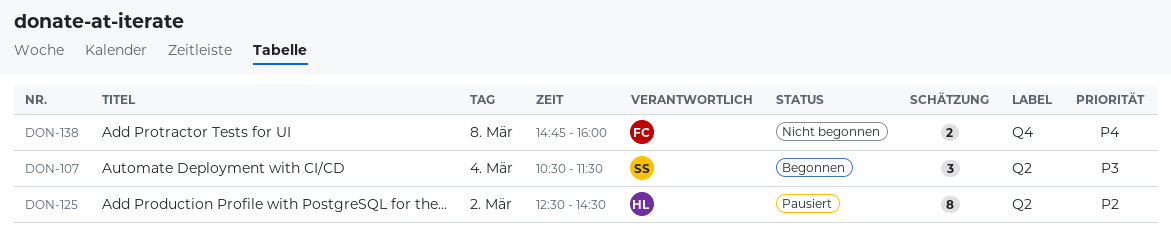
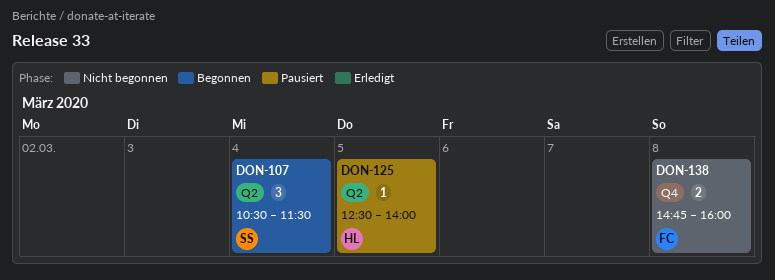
DON-125, estimate: 8 -> 1
DON-125, day: Mar 2 -> Mar 5
DON-125, ends: 14:30 -> 14:00

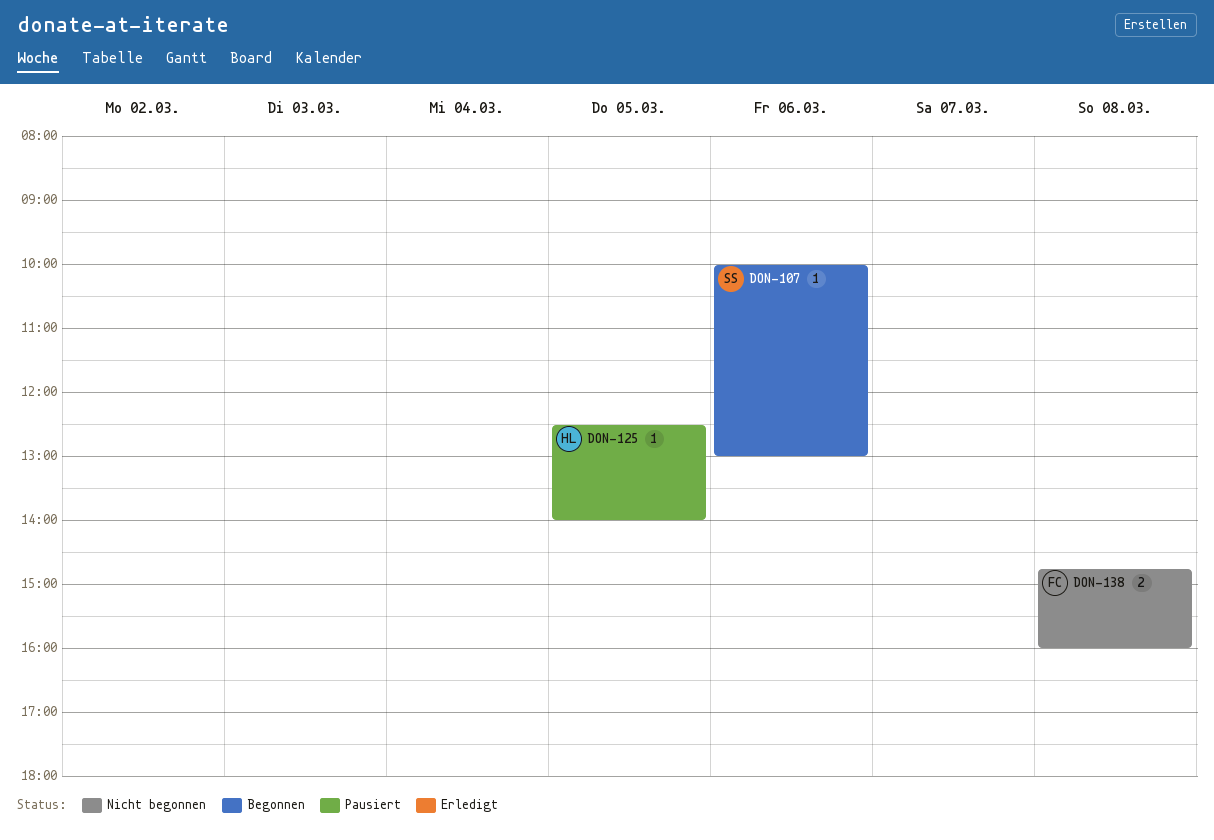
DON-107, estimate: 3 -> 1
DON-107, day: Mar 4 -> Mar 6
DON-107, begins: 10:30 -> 10:00
DON-107, ends: 11:30 -> 13:00

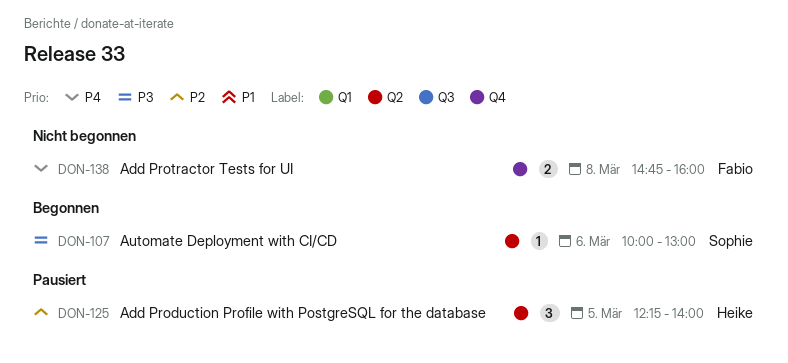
DON-125, estimate: 1 -> 3
DON-125, begins: 12:30 -> 12:15

